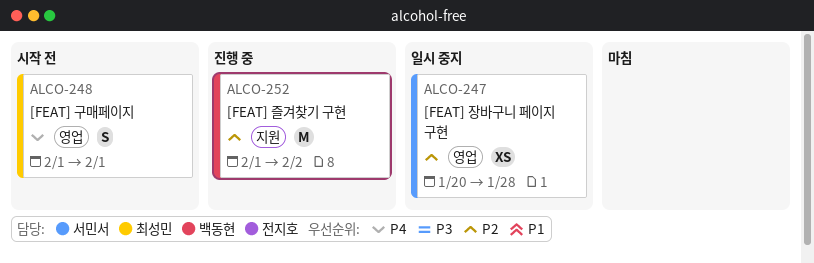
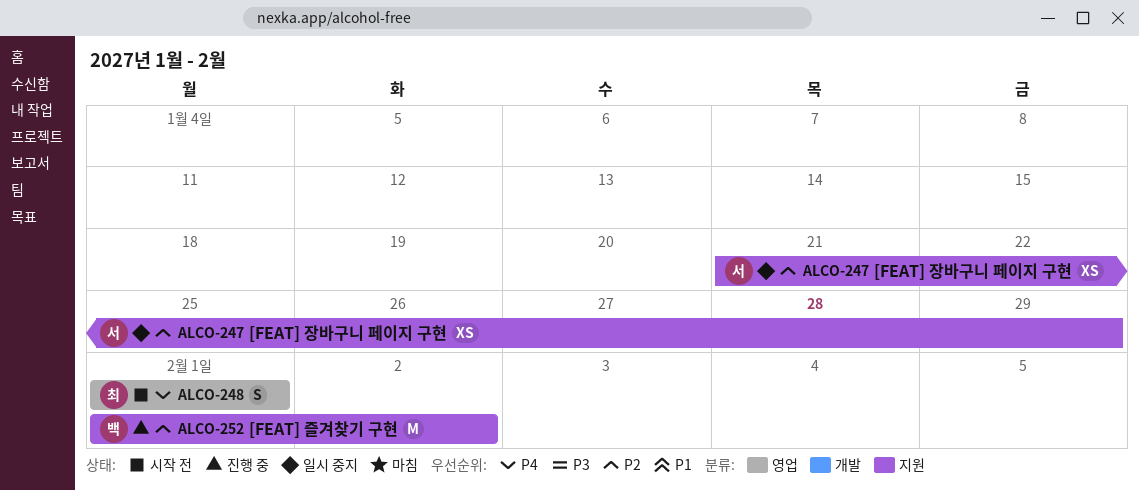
ALCO-247, label: 영업 -> 지원
ALCO-247, start: Jan 20 -> Jan 21
ALCO-247, due: Jan 28 -> Jan 29

